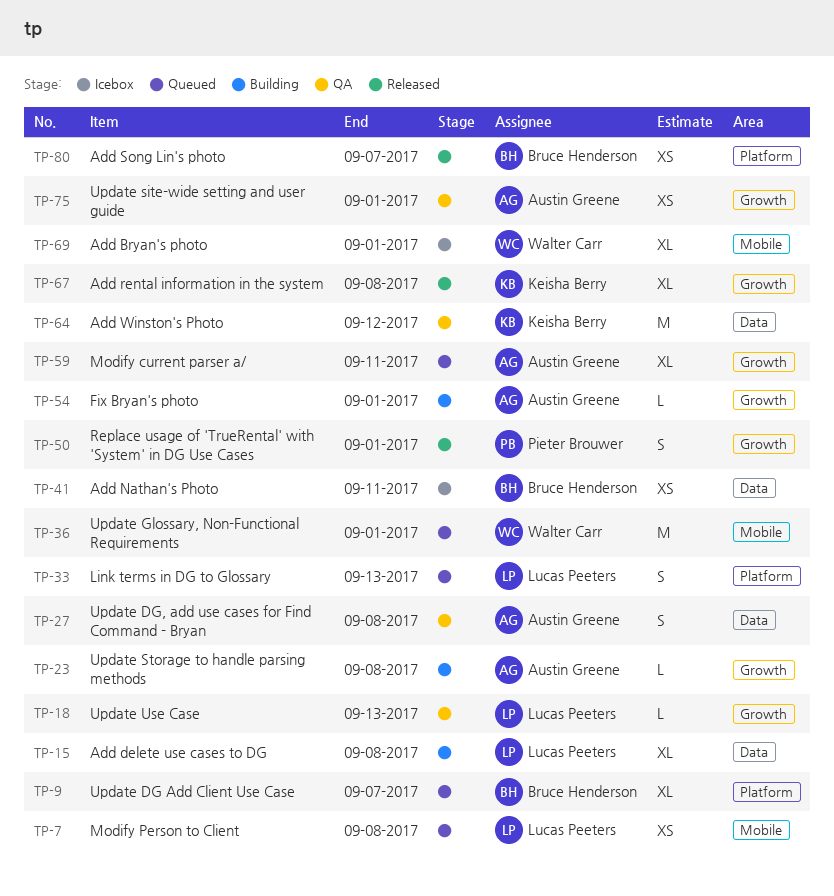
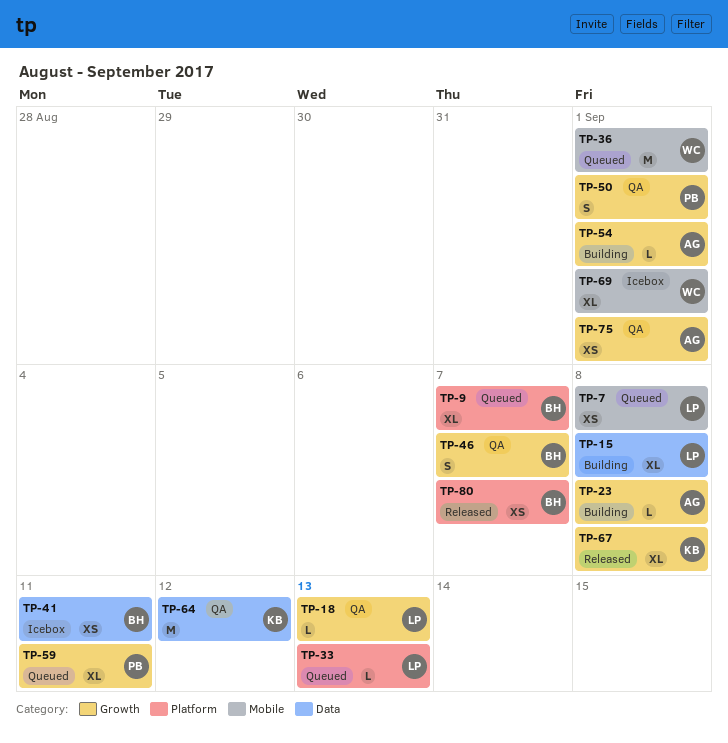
TP-27: present -> none
TP-33, estimate: S -> L
TP-46: none -> present
TP-50, status: Released -> QA
TP-59, owner: Austin Greene -> Pieter Brouwer

